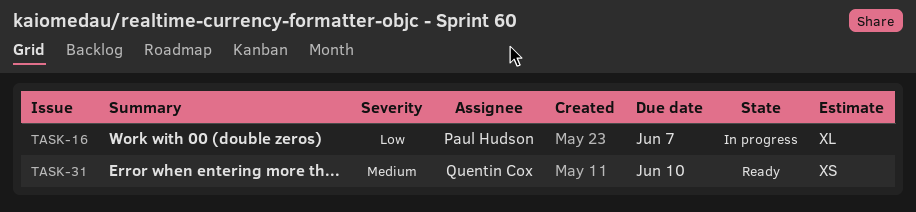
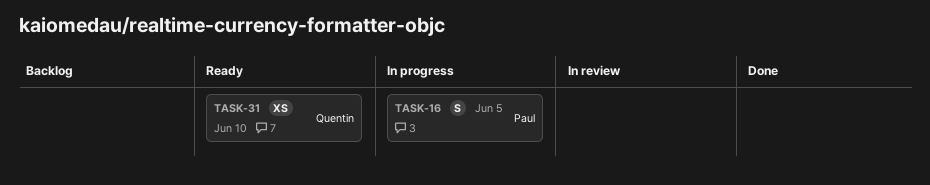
TASK-16, estimate: XL -> S
TASK-16, due: Jun 7 -> Jun 5

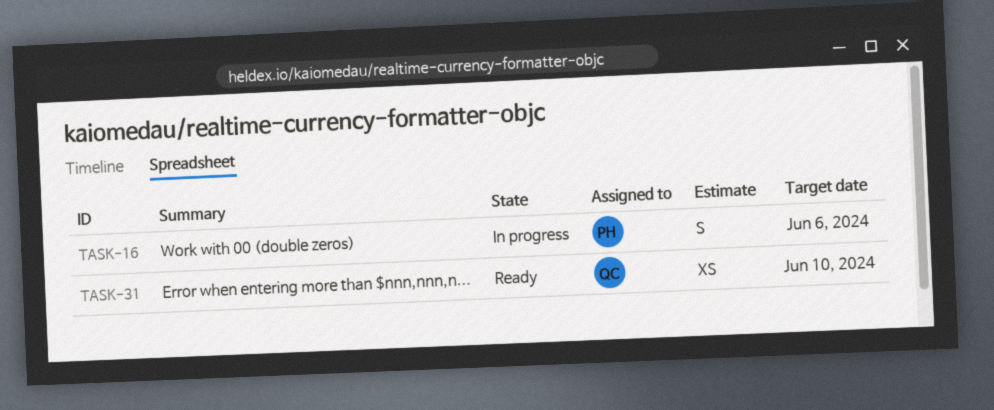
TASK-16, due: Jun 5 -> Jun 6

